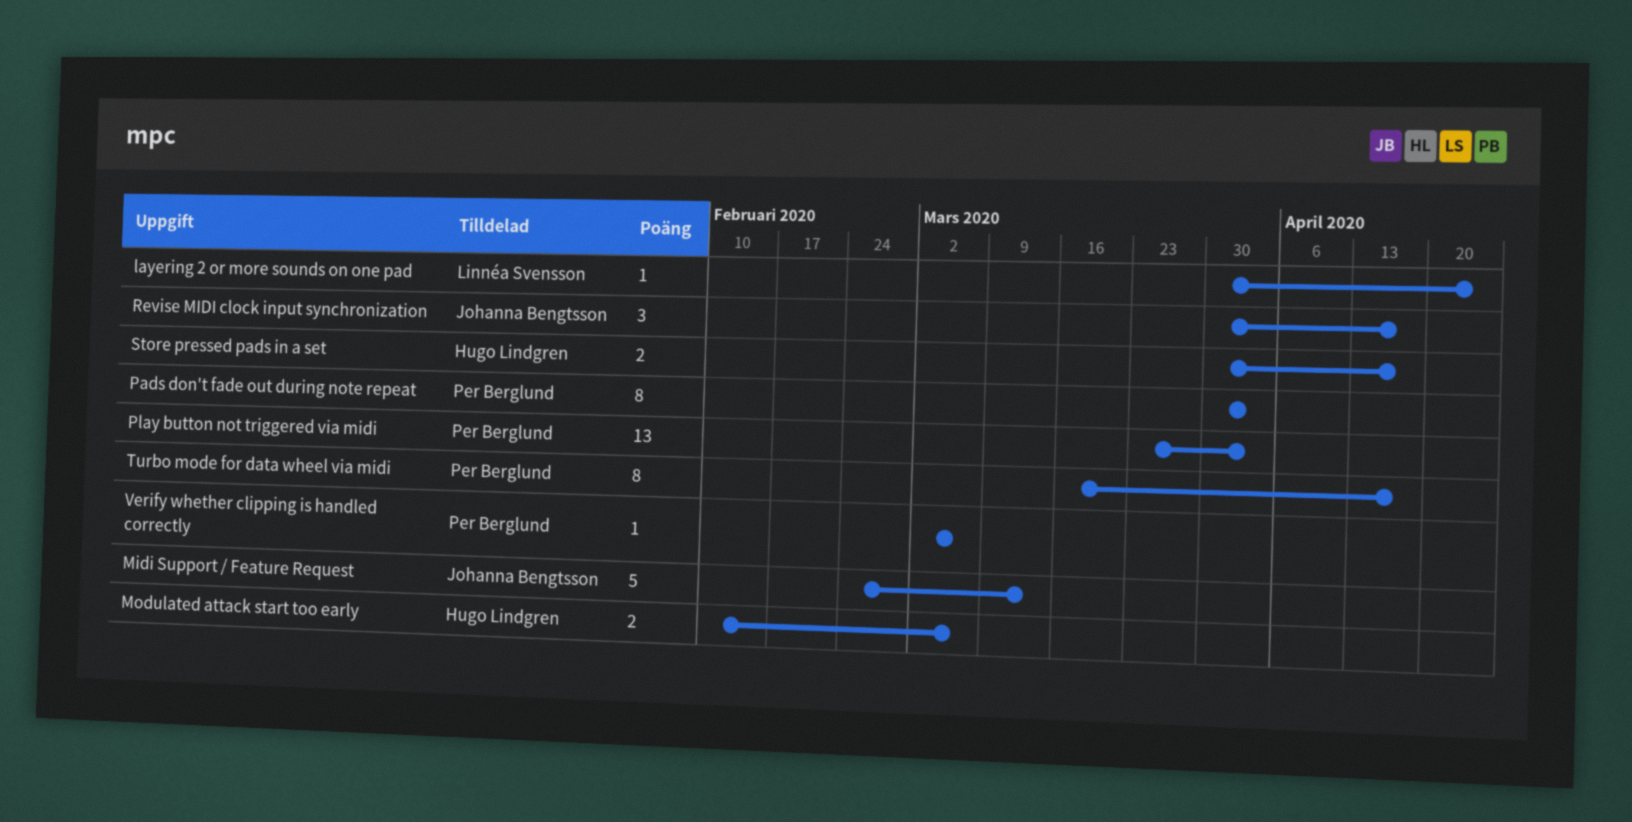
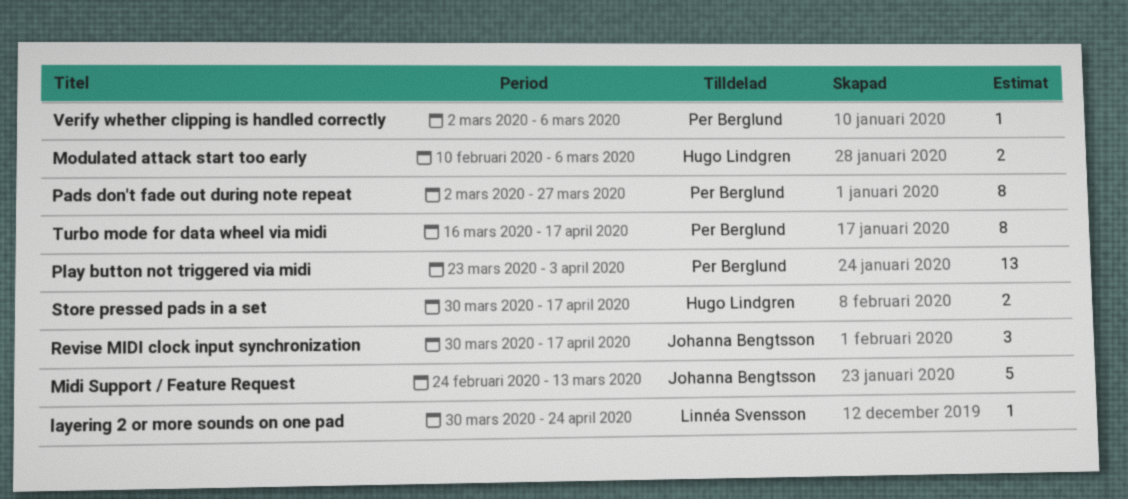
Pads don't fade out during note repeat, start: Mar 30 -> Mar 2
Pads don't fade out during note repeat, due: Apr 3 -> Mar 27

